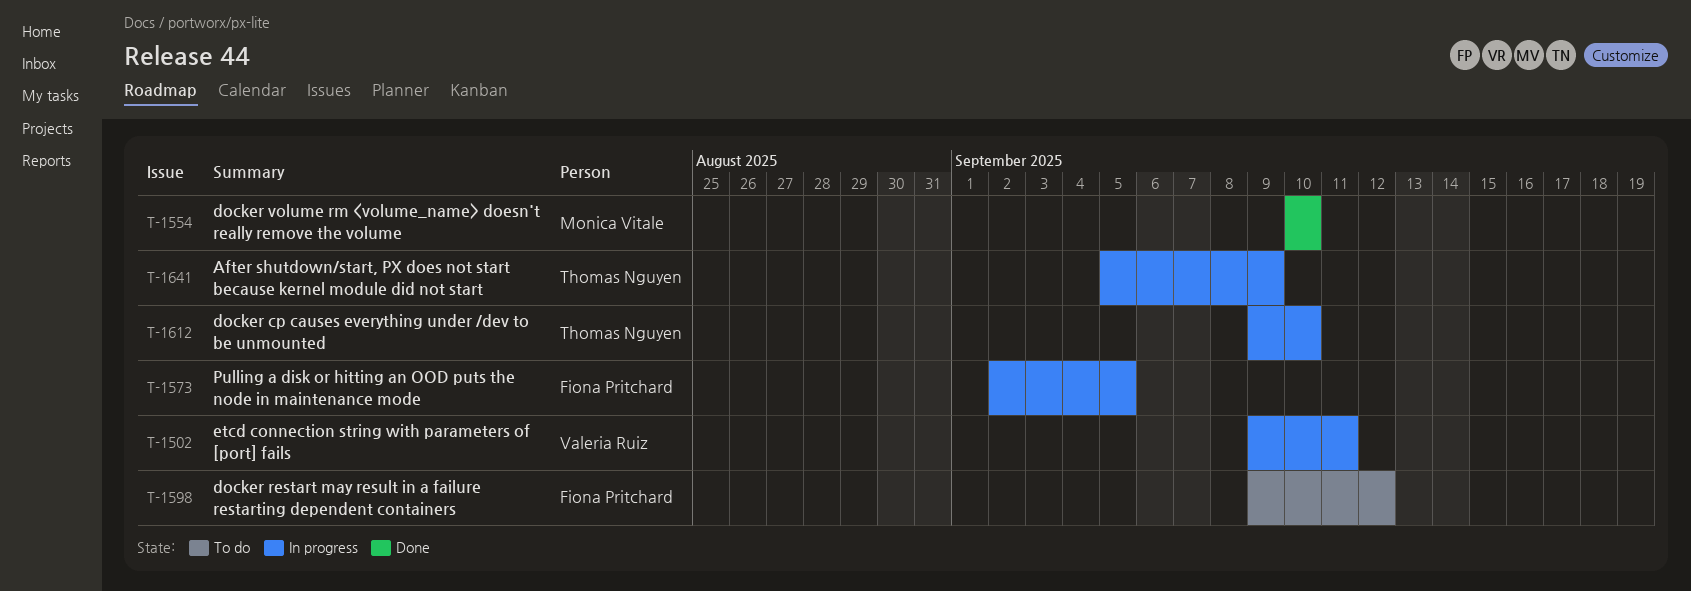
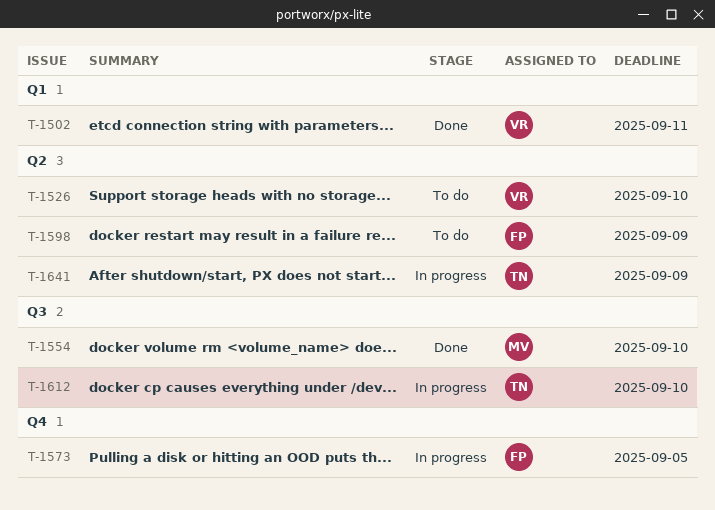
T-1502, status: In progress -> Done
T-1526: none -> present
T-1598, due: Sep 12 -> Sep 9

